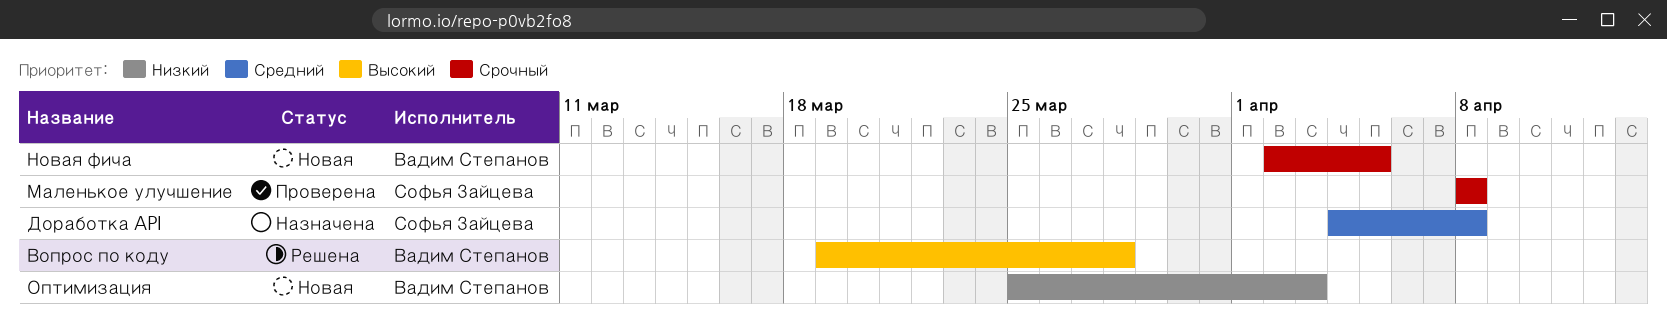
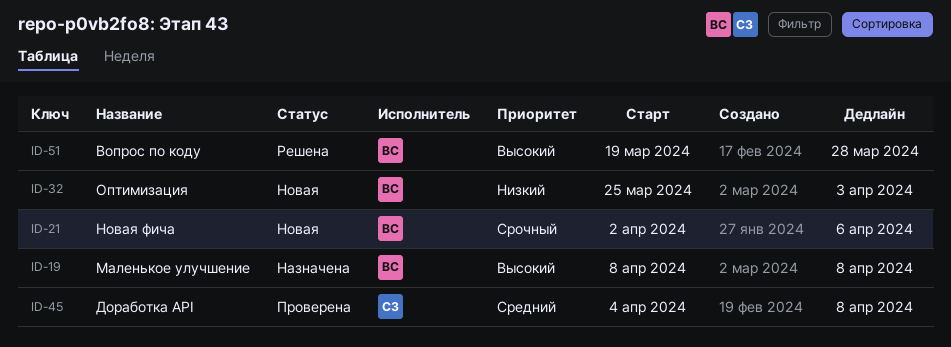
Доработка API, status: Назначена -> Проверена
Маленькое улучшение, status: Проверена -> Назначена
Маленькое улучшение, owner: Софья Зайцева -> Вадим Степанов
Маленькое улучшение, priority: Срочный -> Высокий
Новая фича, due: Apr 5 -> Apr 6

